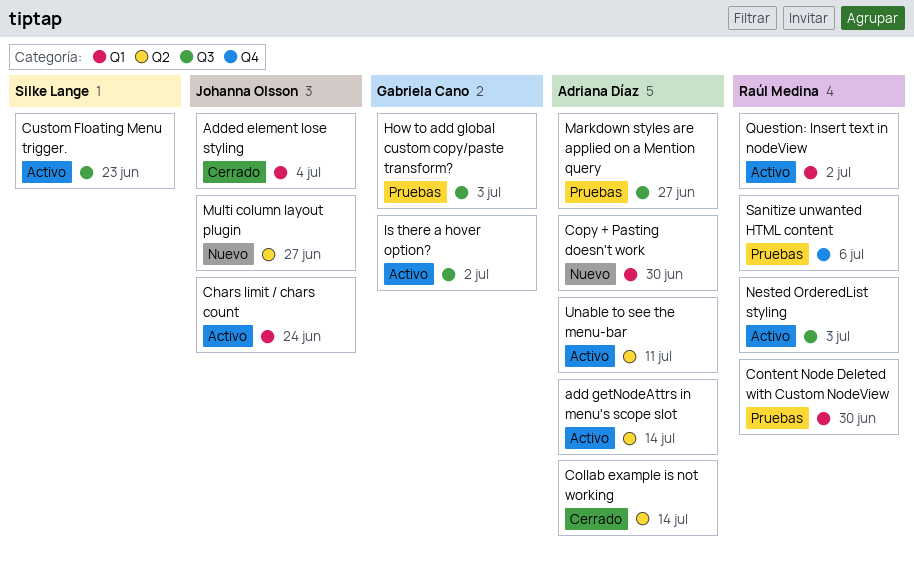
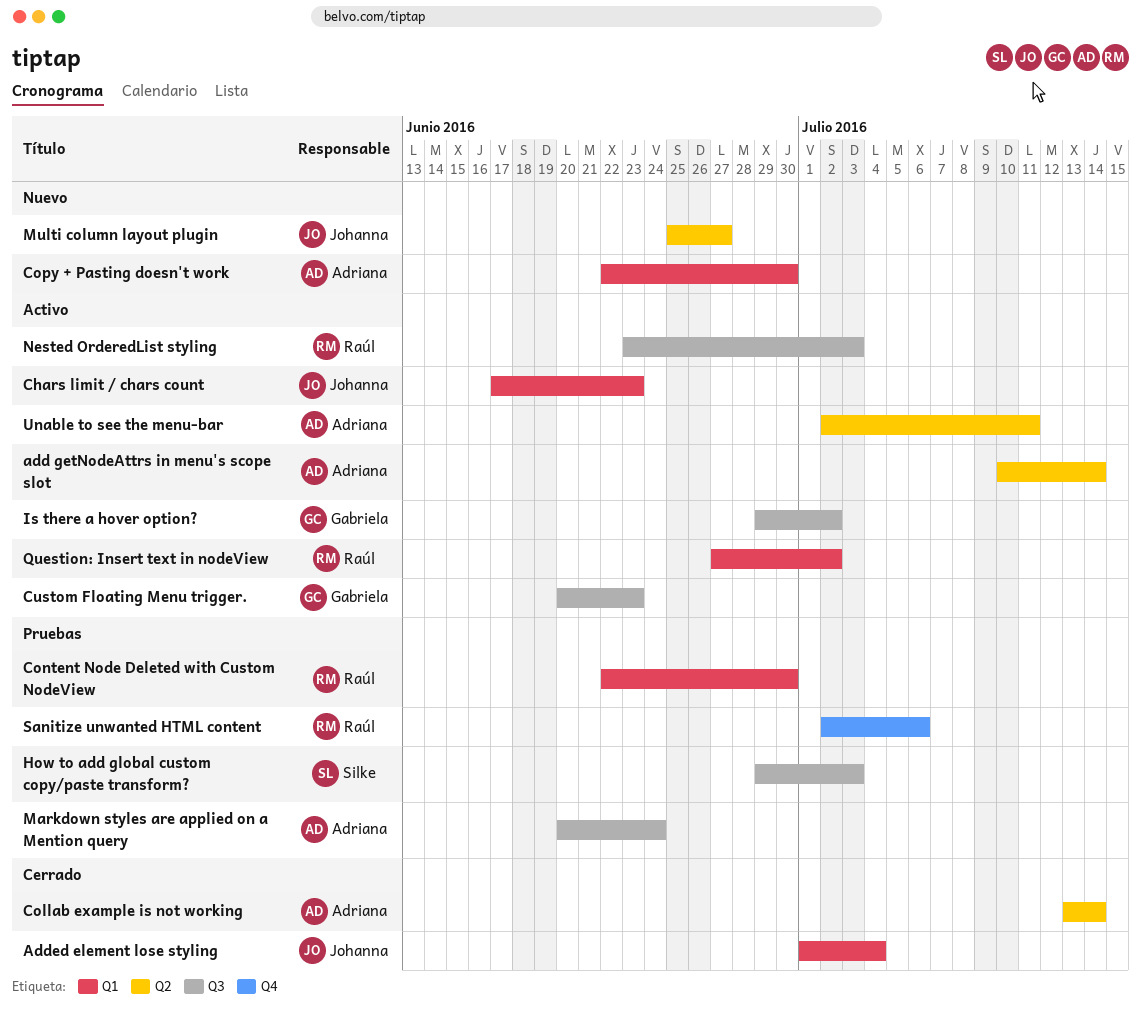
Chars limit / chars count, due: Jun 24 -> Jun 23
Custom Floating Menu trigger., owner: Silke Lange -> Gabriela Cano
How to add global custom copy/paste transform?, owner: Gabriela Cano -> Silke Lange
Markdown styles are applied on a Mention query, due: Jun 27 -> Jun 24

